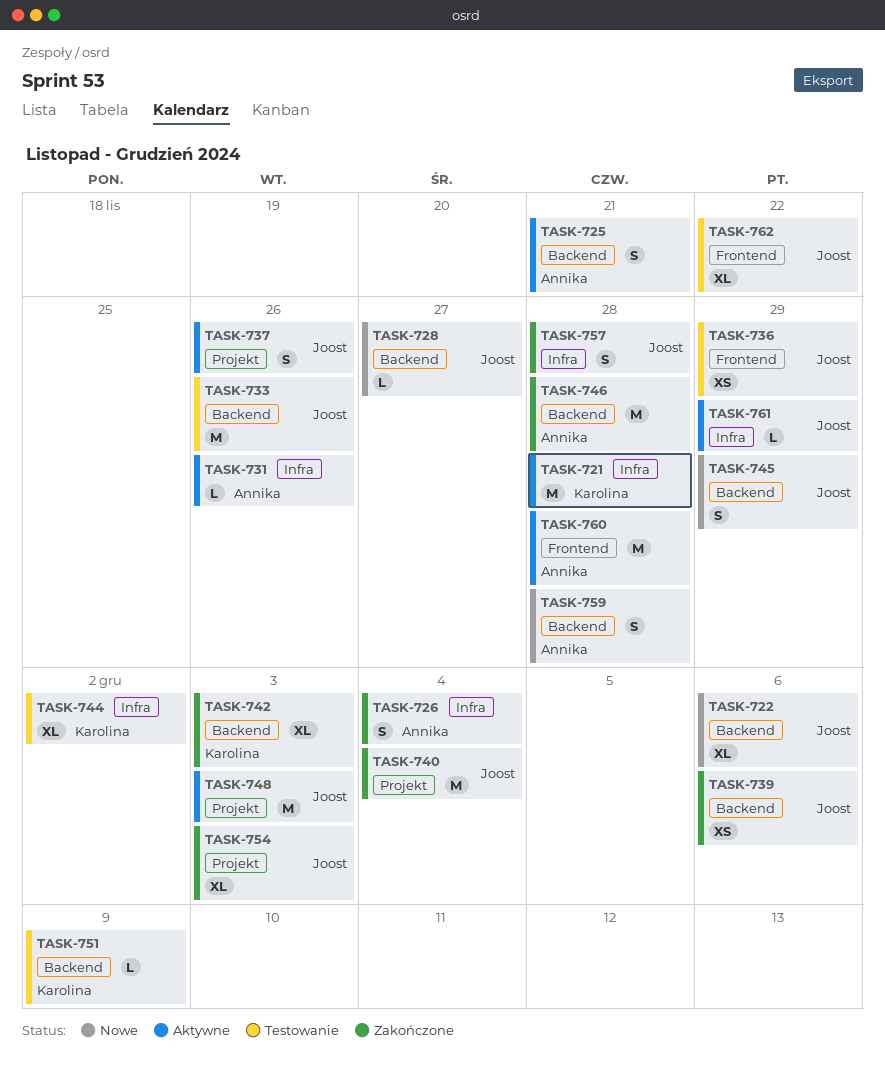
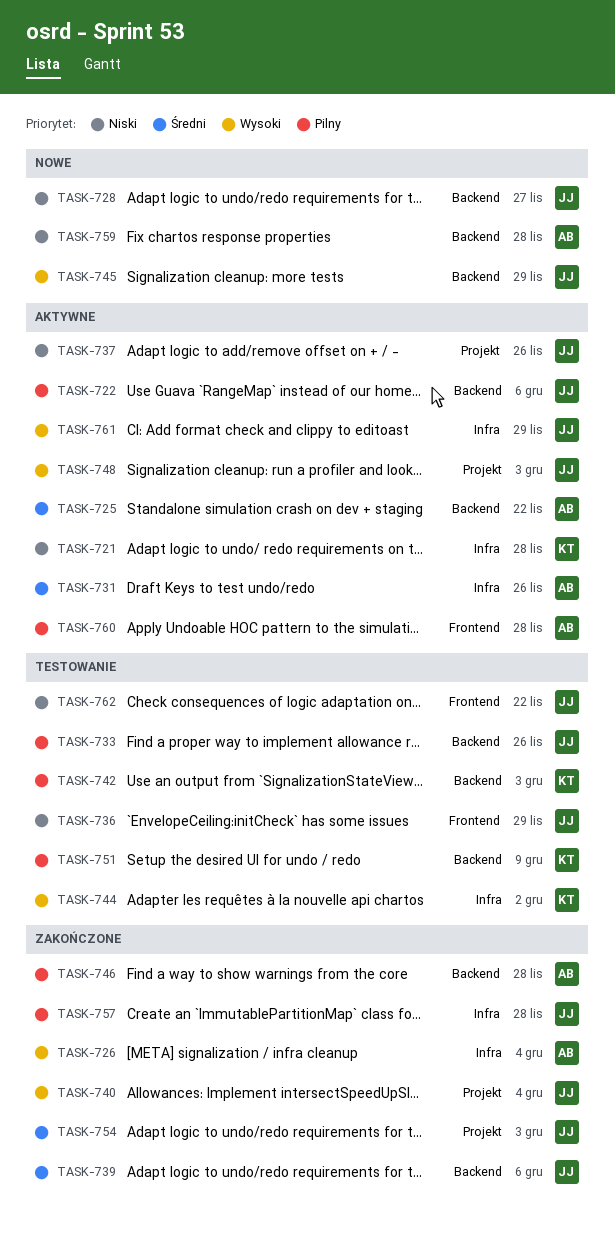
TASK-722, status: Nowe -> Aktywne
TASK-725, due: Nov 21 -> Nov 22
TASK-742, status: Zakończone -> Testowanie

